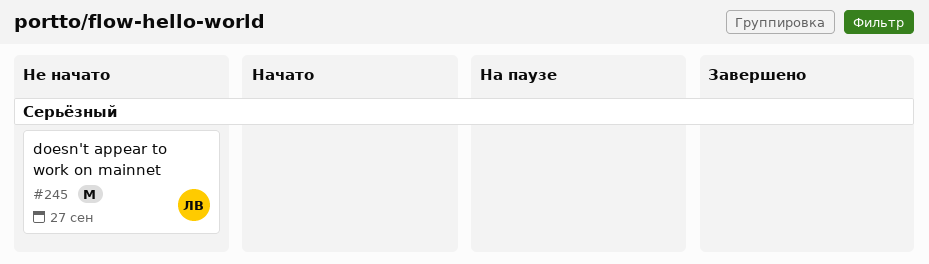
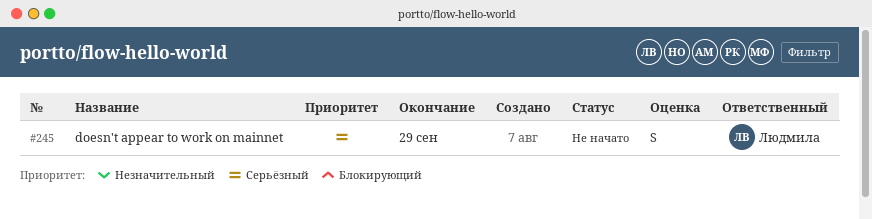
#245, estimate: M -> S
#245, due: Sep 27 -> Sep 29

